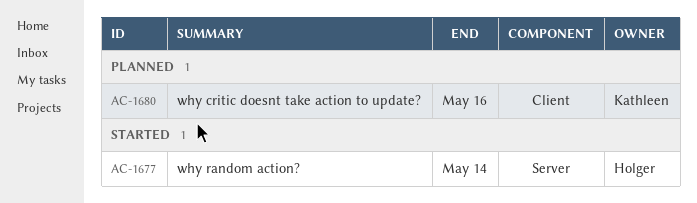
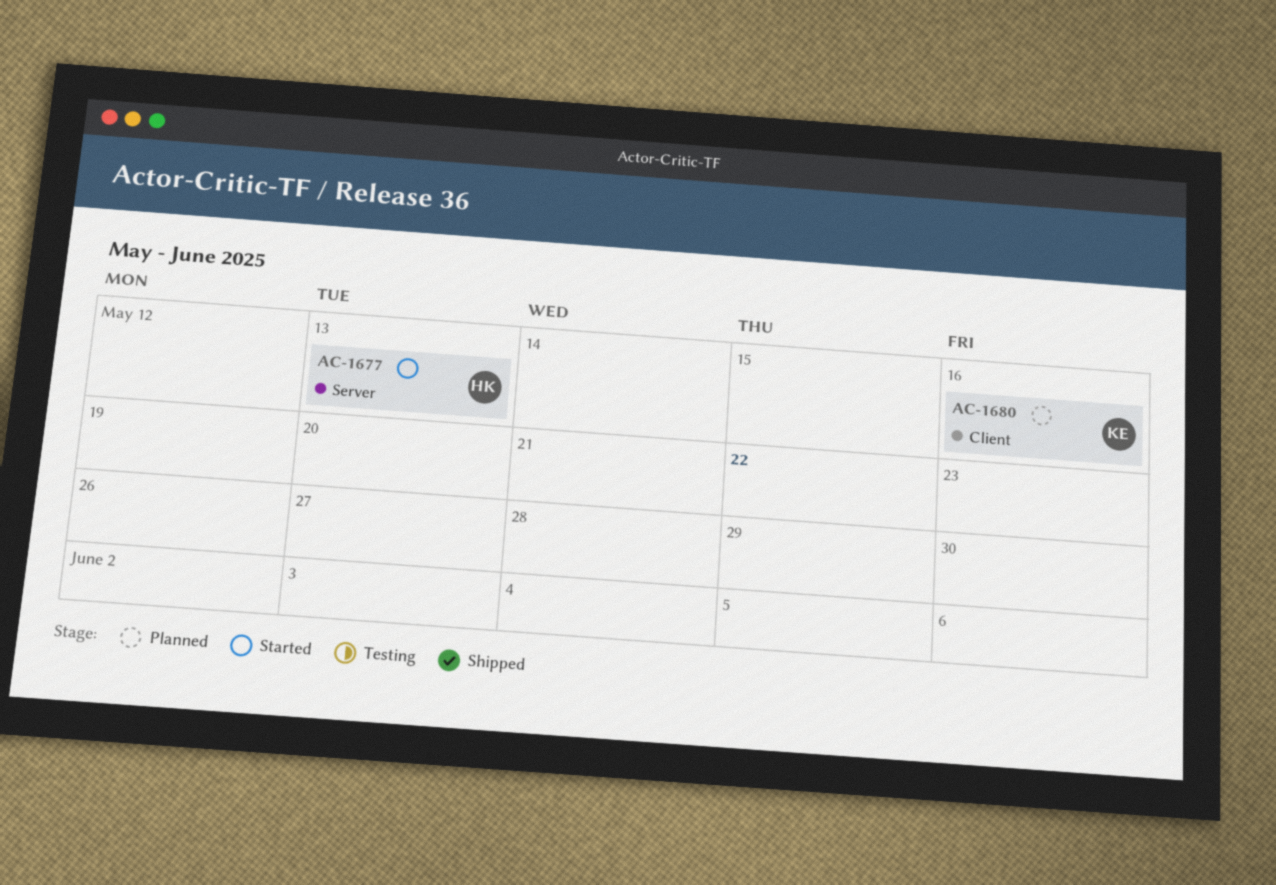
AC-1677, due: May 14 -> May 13

